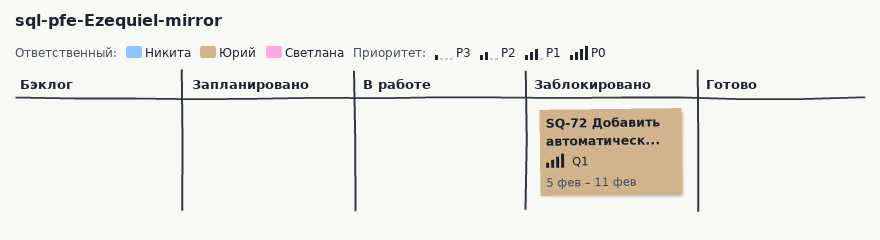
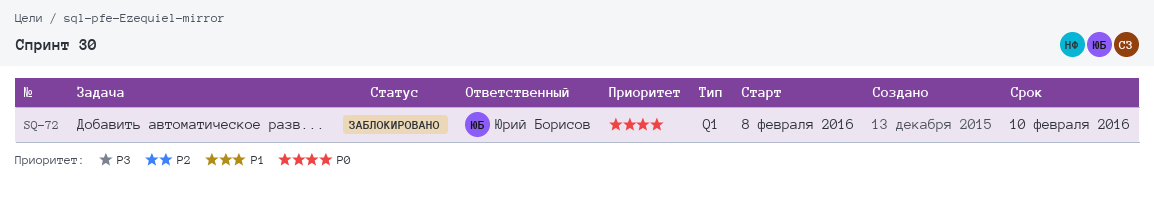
SQ-72, start: Feb 5 -> Feb 8
SQ-72, due: Feb 11 -> Feb 10

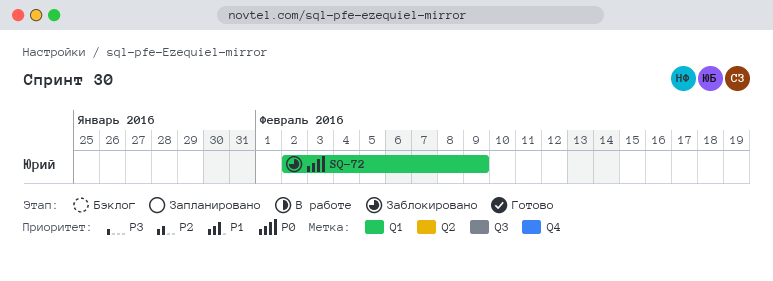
SQ-72, start: Feb 8 -> Feb 2
SQ-72, due: Feb 10 -> Feb 9

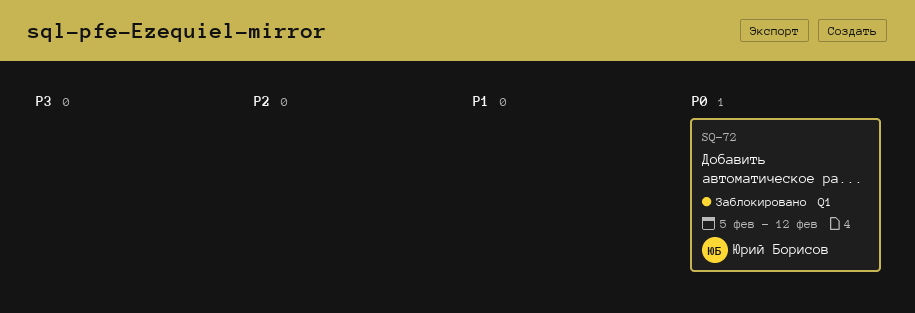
SQ-72, start: Feb 2 -> Feb 5
SQ-72, due: Feb 9 -> Feb 12

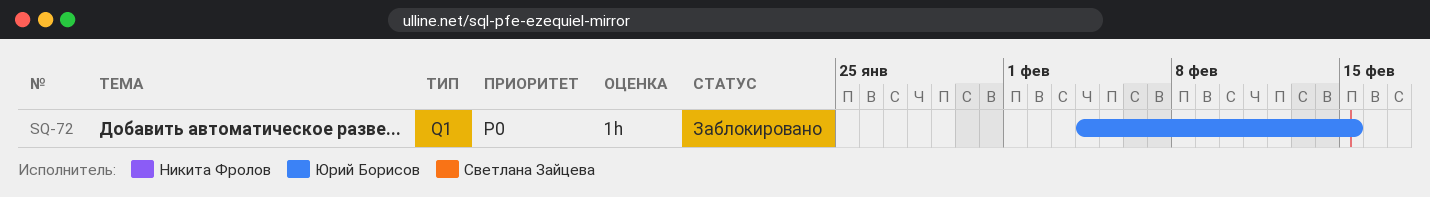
SQ-72, start: Feb 5 -> Feb 4
SQ-72, due: Feb 12 -> Feb 15

